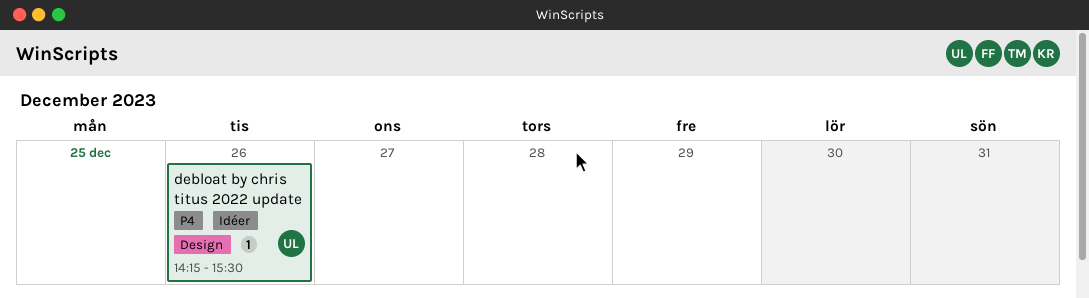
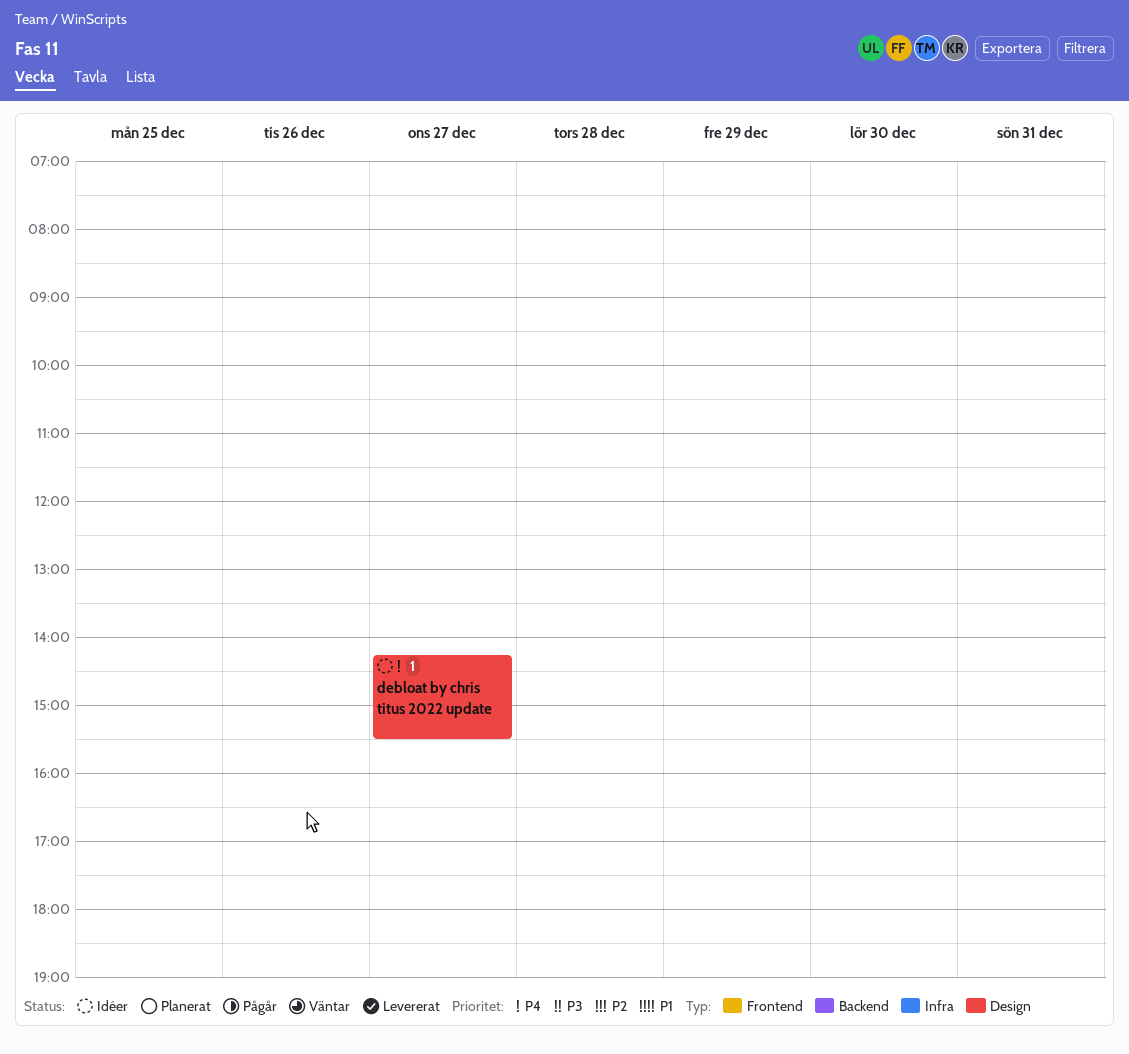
debloat by chris titus 2022 update, day: Dec 26 -> Dec 27

